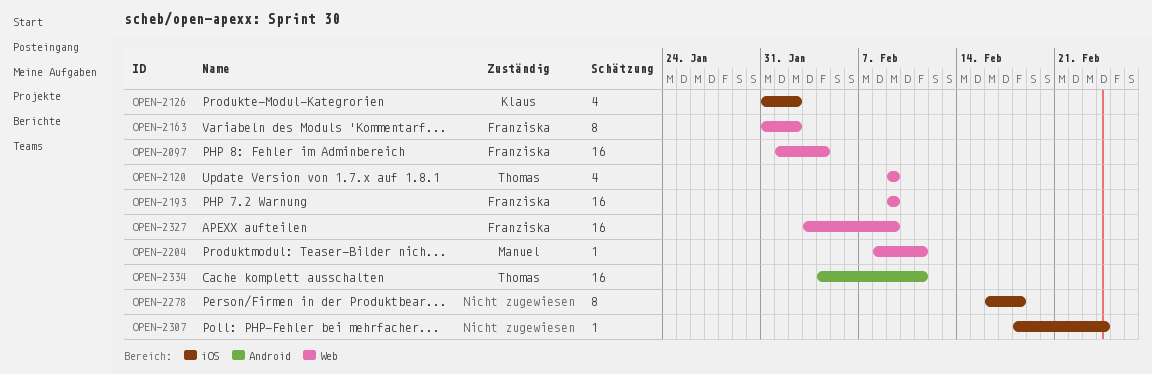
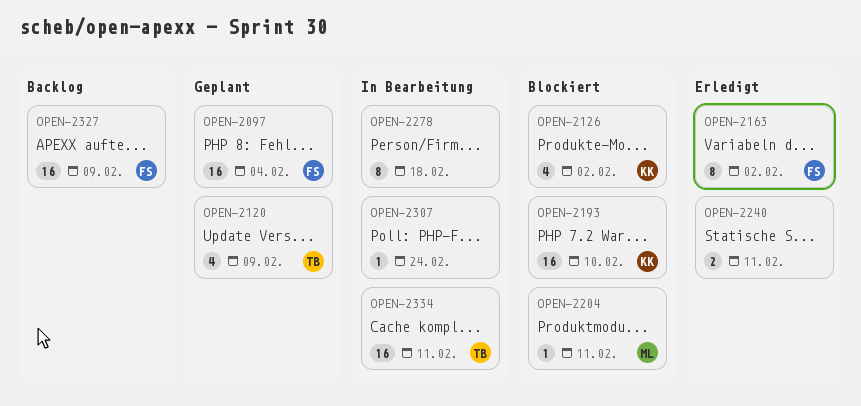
OPEN-2193, owner: Franziska -> Klaus
OPEN-2193, due: Feb 9 -> Feb 10
OPEN-2240: none -> present

